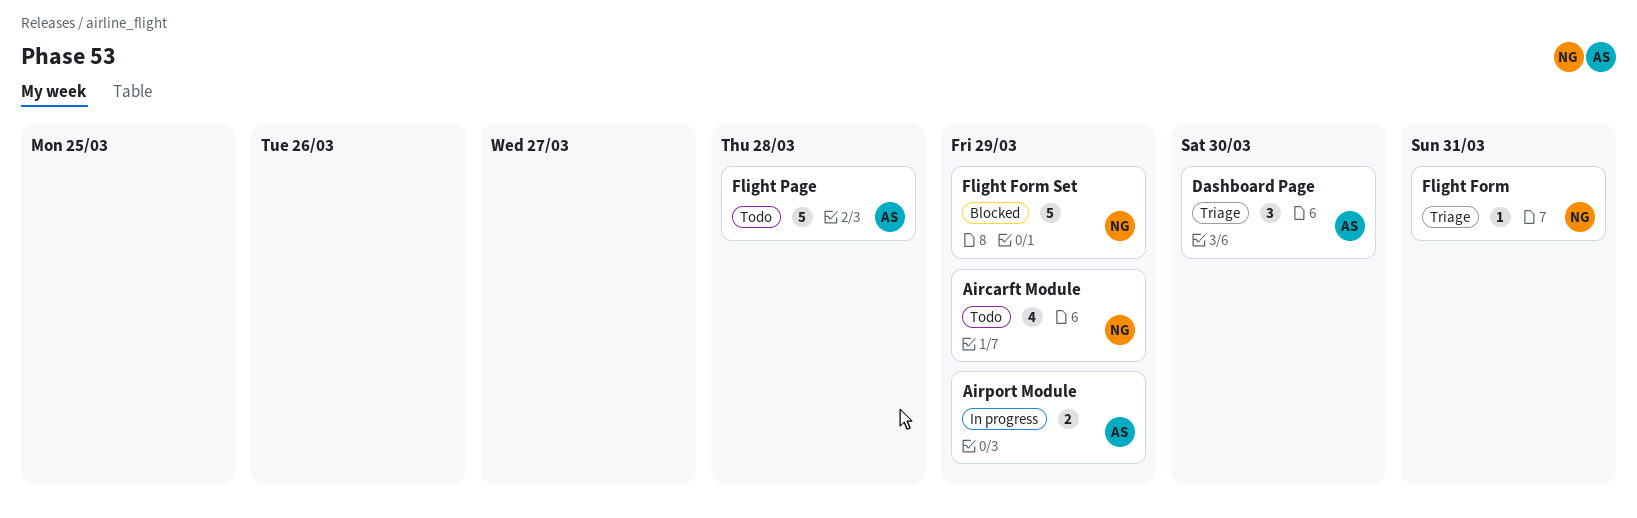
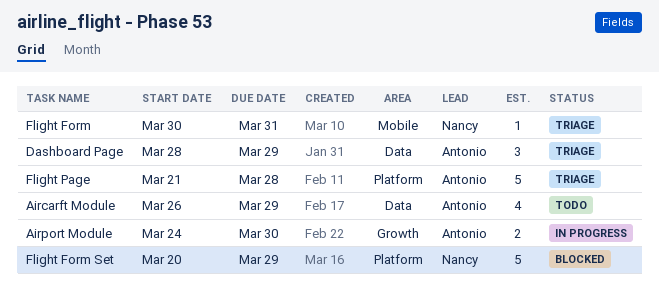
Aircarft Module, owner: Nancy -> Antonio
Airport Module, due: Mar 29 -> Mar 30
Dashboard Page, due: Mar 30 -> Mar 29
Flight Page, status: Todo -> Triage

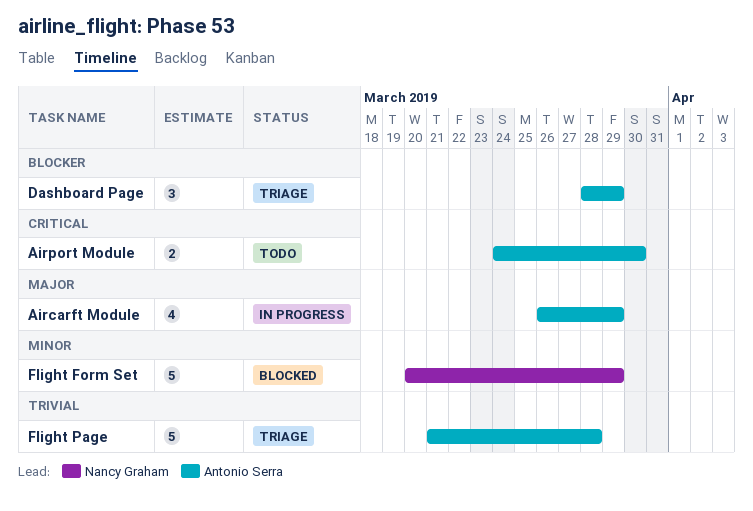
Aircarft Module, status: Todo -> In progress
Airport Module, status: In progress -> Todo
Flight Form: present -> none

